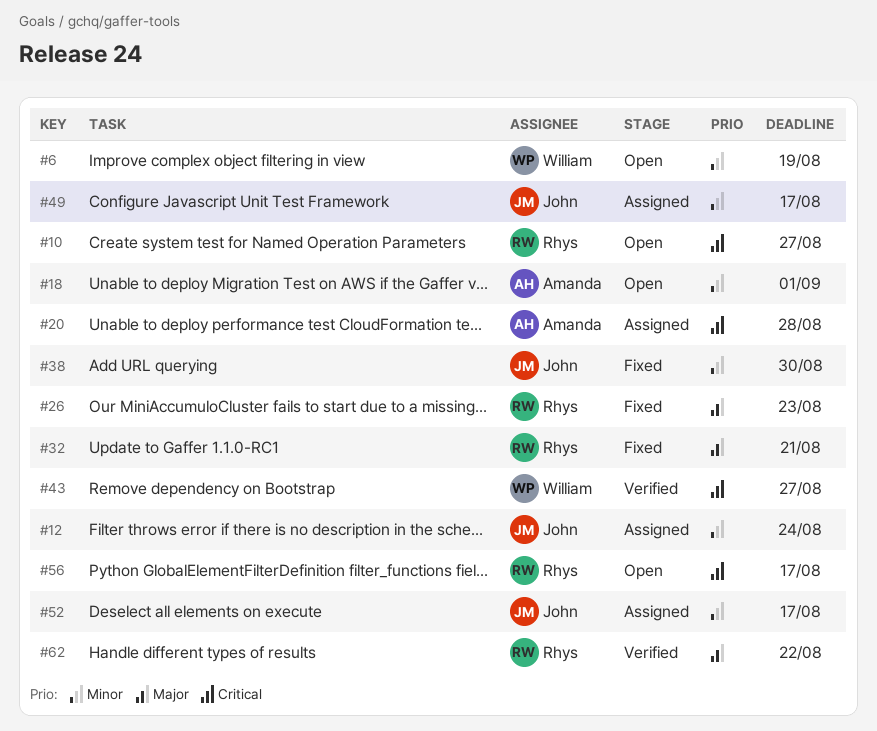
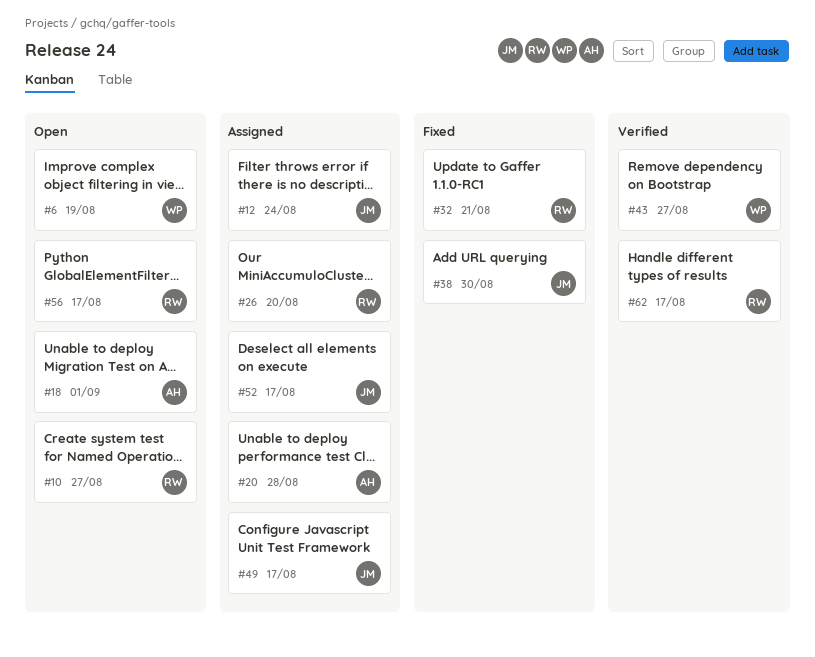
#26, status: Fixed -> Assigned
#26, due: Aug 23 -> Aug 20
#62, due: Aug 22 -> Aug 17

